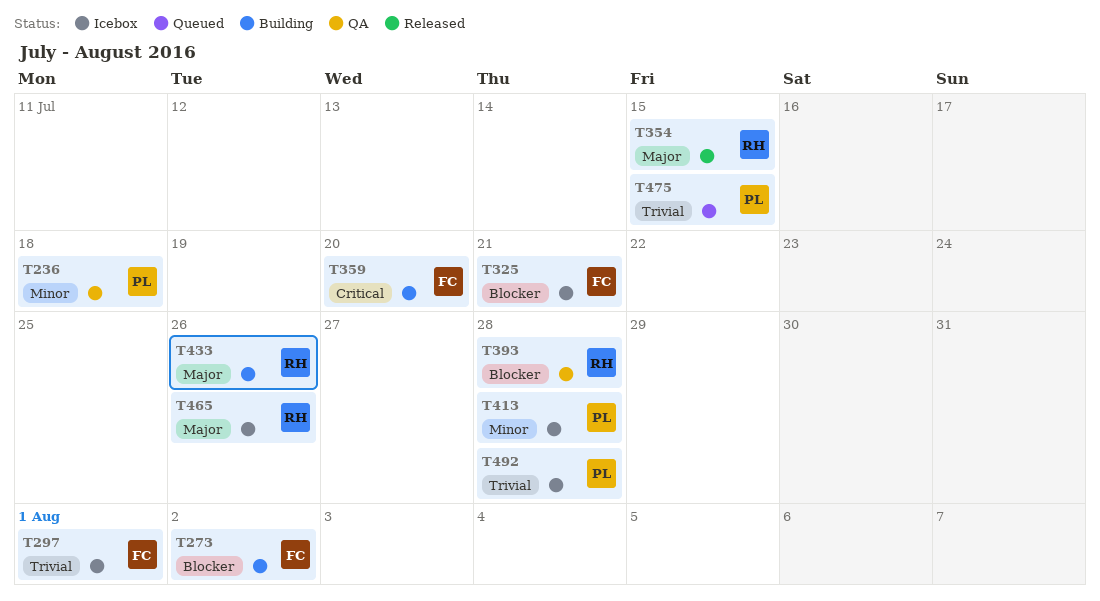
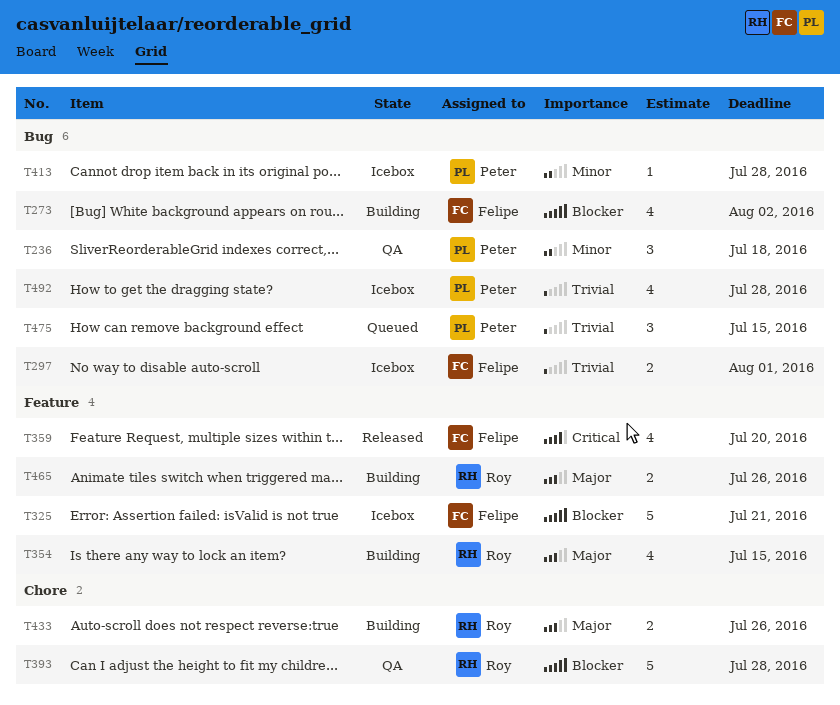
T354, status: Released -> Building
T359, status: Building -> Released
T465, status: Icebox -> Building

